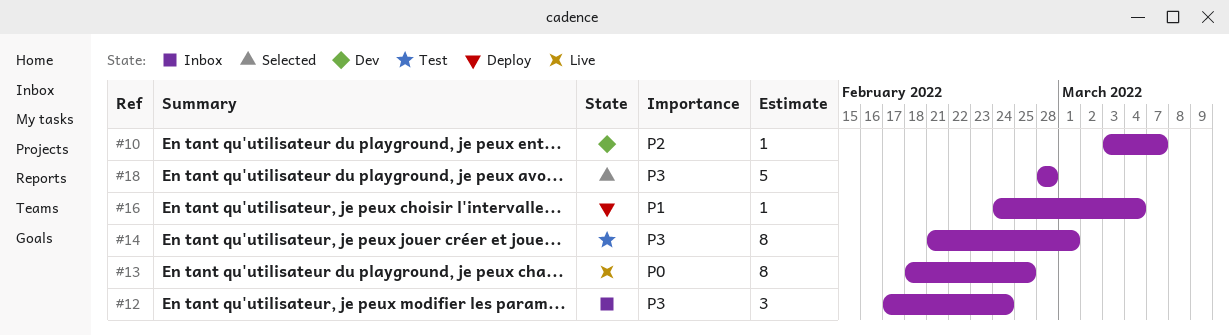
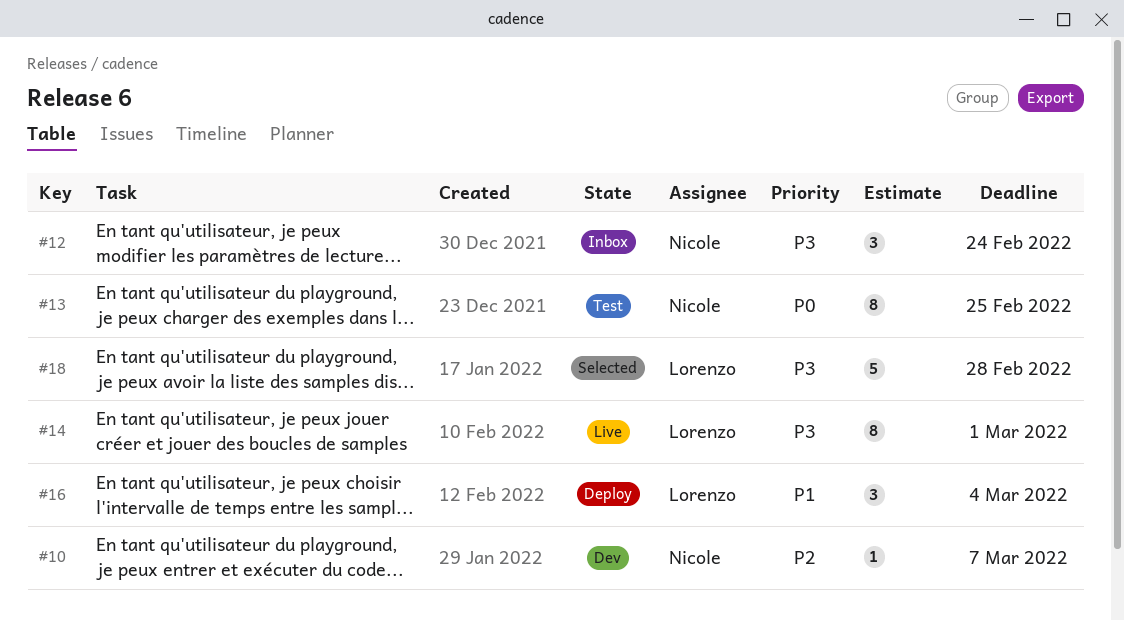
#13, status: Live -> Test
#14, status: Test -> Live
#16, estimate: 1 -> 3

